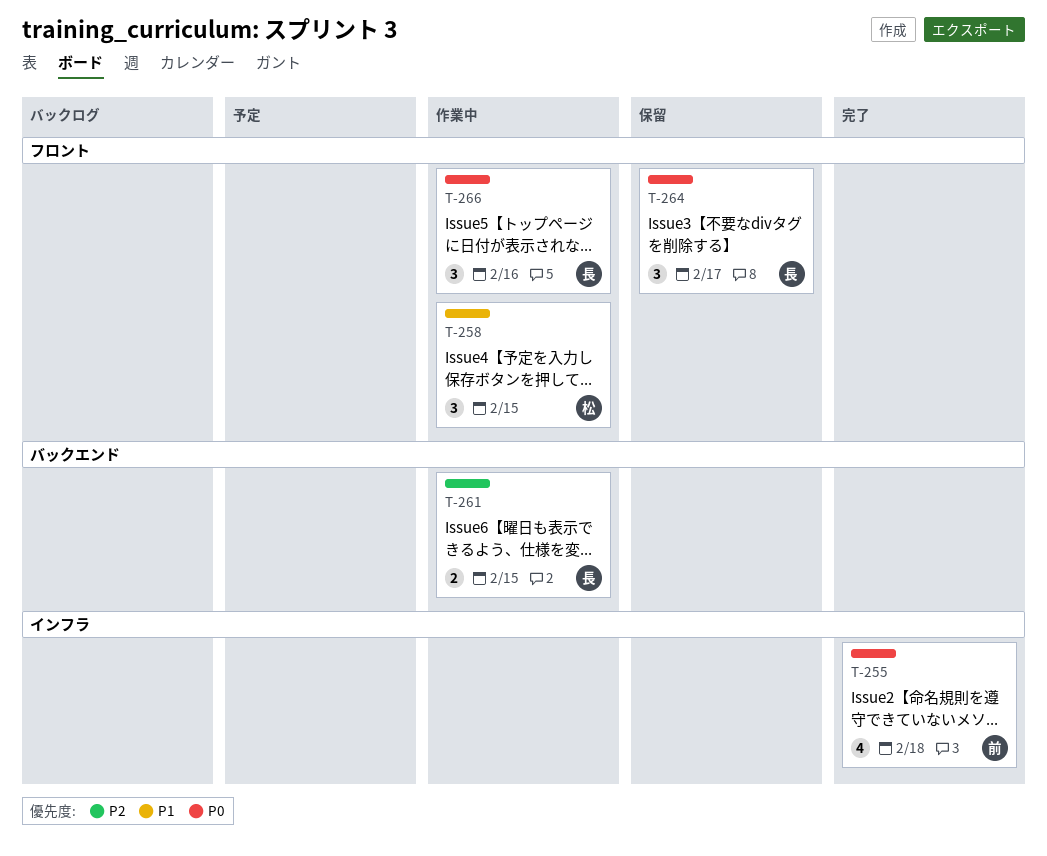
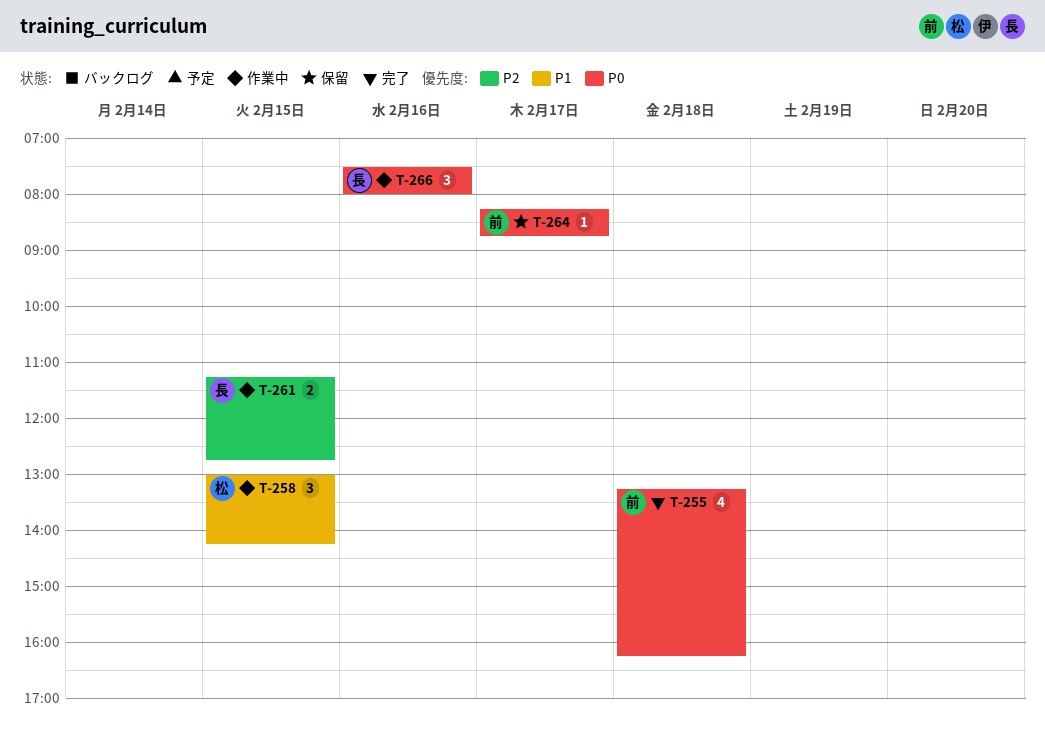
T-264, owner: 長 -> 前
T-264, estimate: 3 -> 1

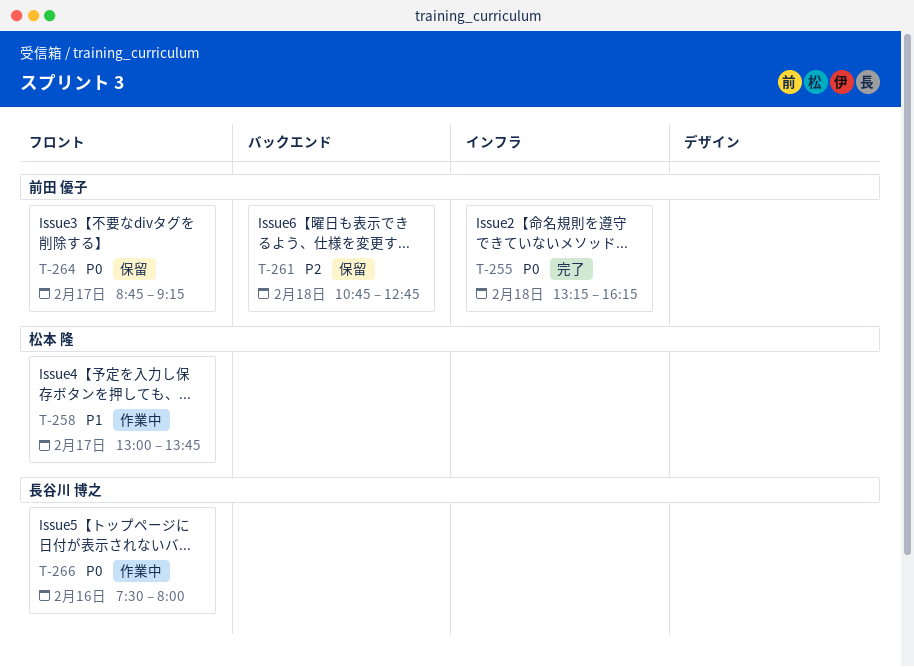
T-258, day: Feb 15 -> Feb 17
T-258, ends: 14:15 -> 13:45
T-261, status: 作業中 -> 保留
T-261, owner: 長谷川 博之 -> 前田 優子
T-261, day: Feb 15 -> Feb 18
T-261, begins: 11:15 -> 10:45
T-264, begins: 08:15 -> 08:45
T-264, ends: 08:45 -> 09:15

